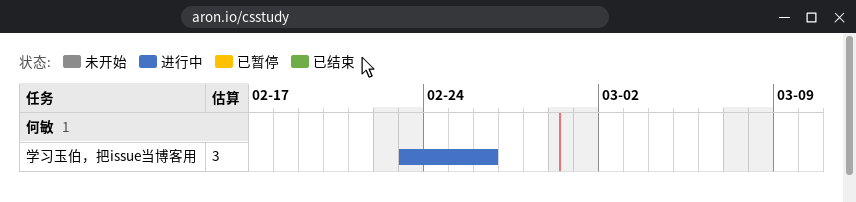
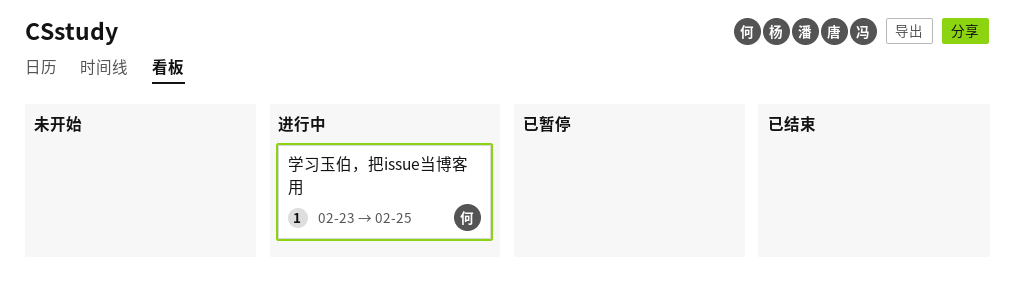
学习玉伯，把issue当博客用, estimate: 3 -> 1
学习玉伯，把issue当博客用, due: Feb 26 -> Feb 25

